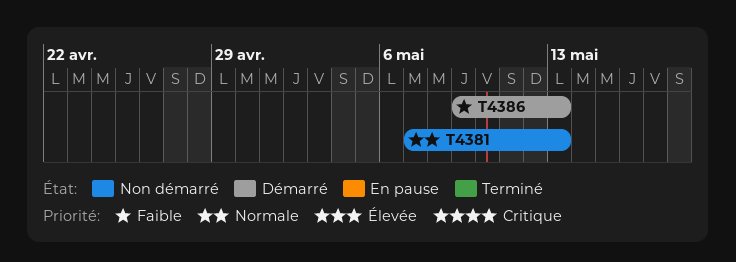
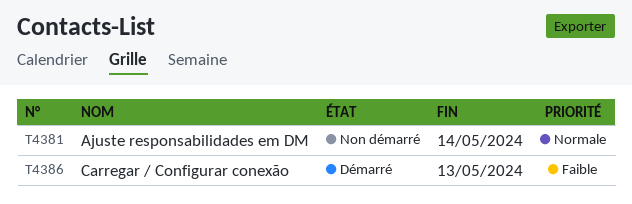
T4381, due: May 13 -> May 14

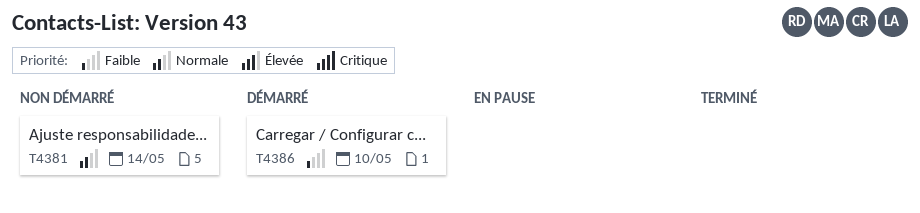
T4386, due: May 13 -> May 10

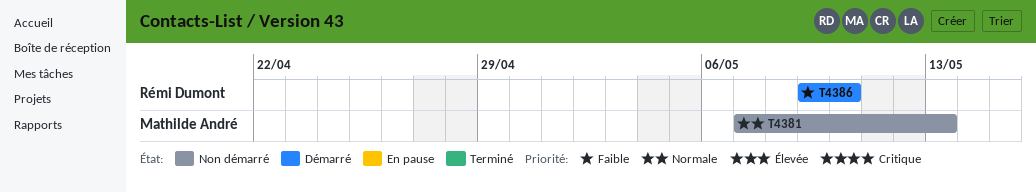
T4381, due: May 14 -> May 13

